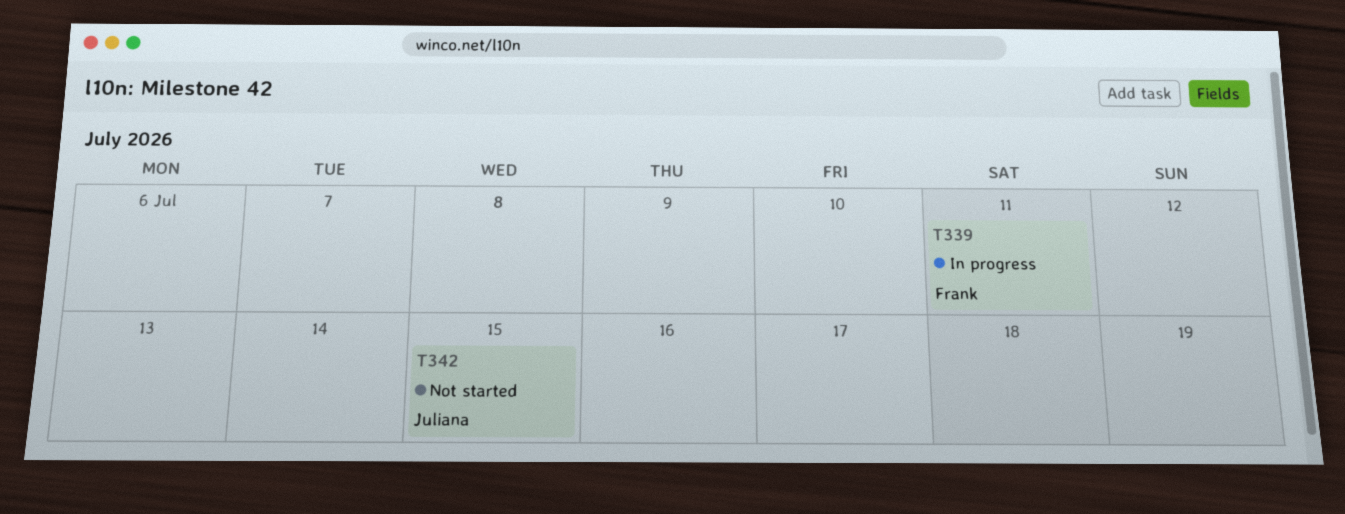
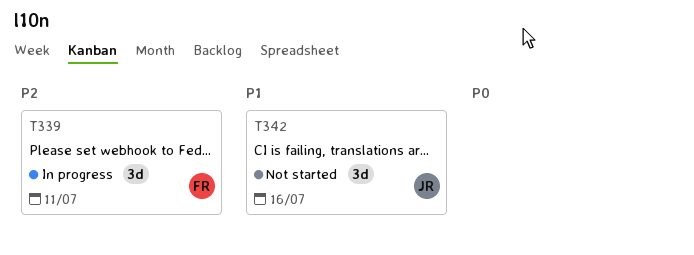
T342, due: Jul 15 -> Jul 16

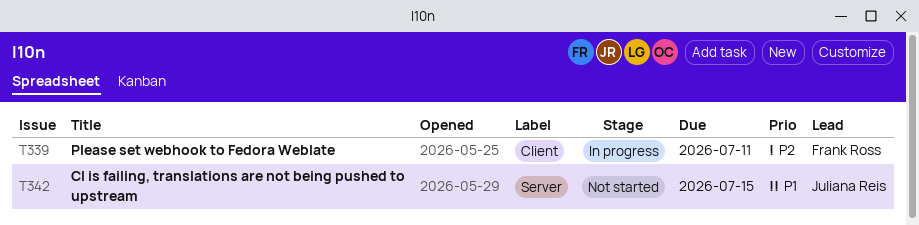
T342, due: Jul 16 -> Jul 15

